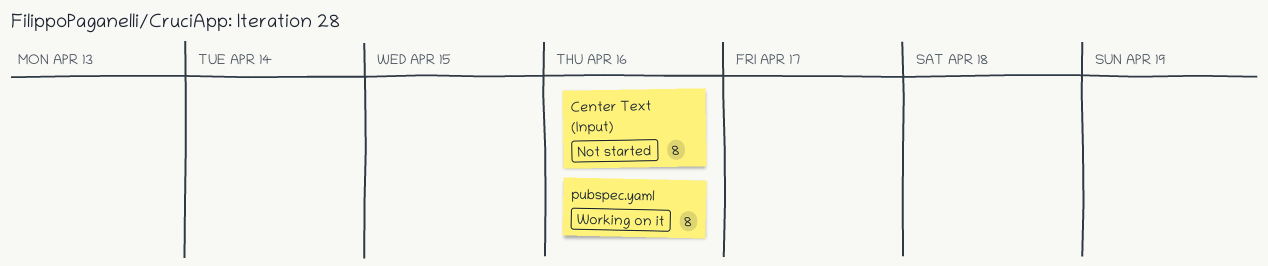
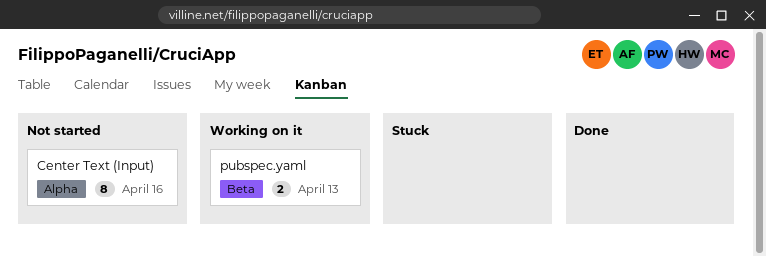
pubspec.yaml, estimate: 8 -> 2
pubspec.yaml, due: Apr 16 -> Apr 13

